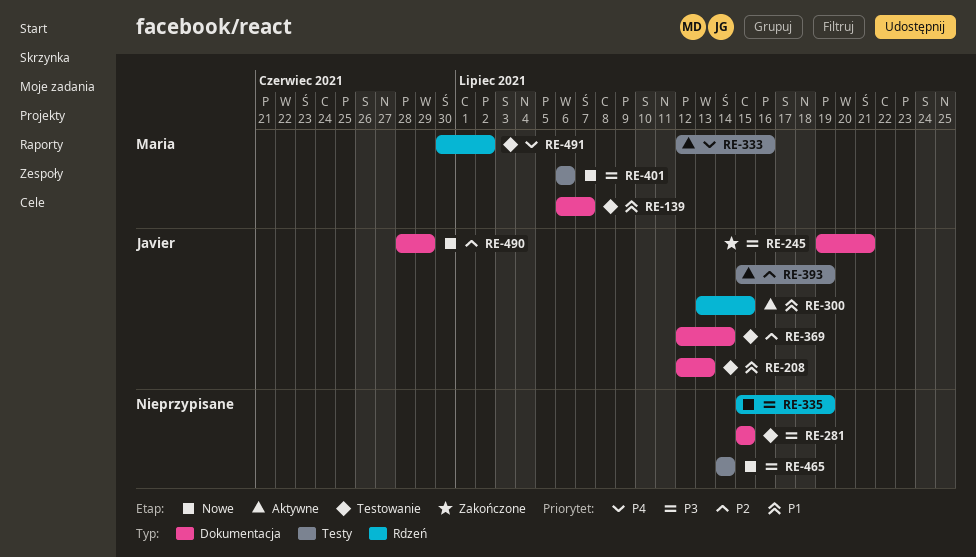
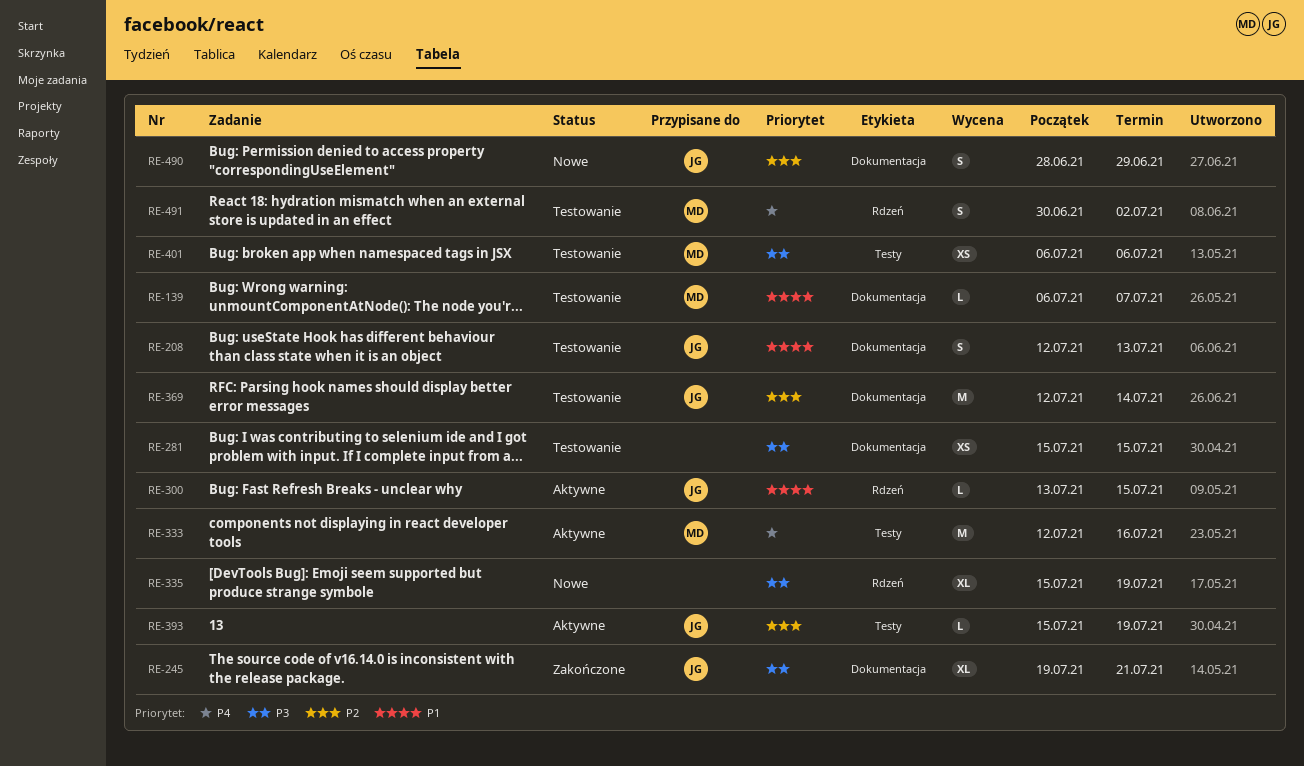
RE-401, status: Nowe -> Testowanie
RE-465: present -> none

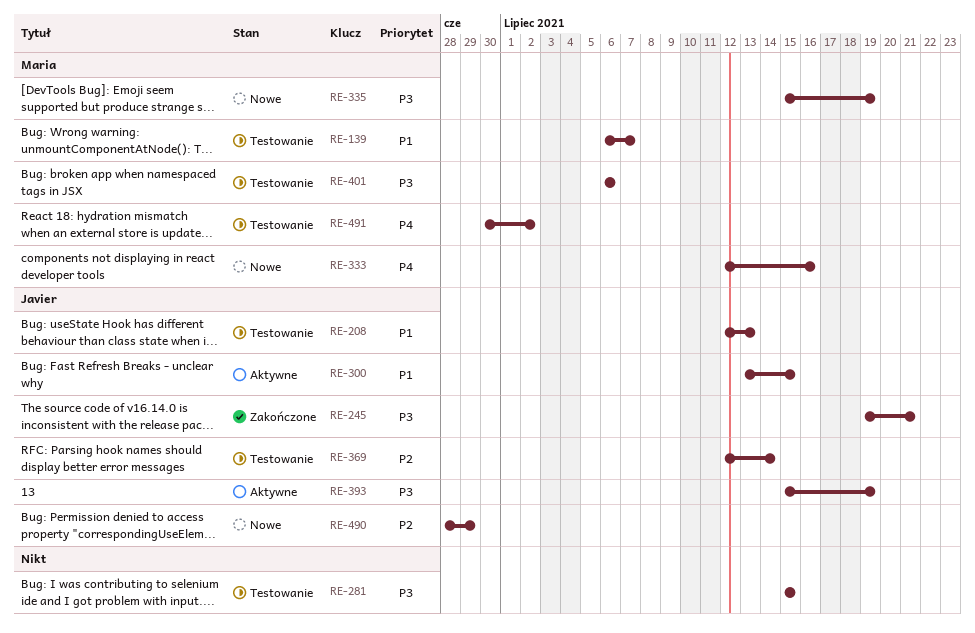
RE-333, status: Aktywne -> Nowe
RE-335, owner: none -> Maria
RE-393, priority: P2 -> P3

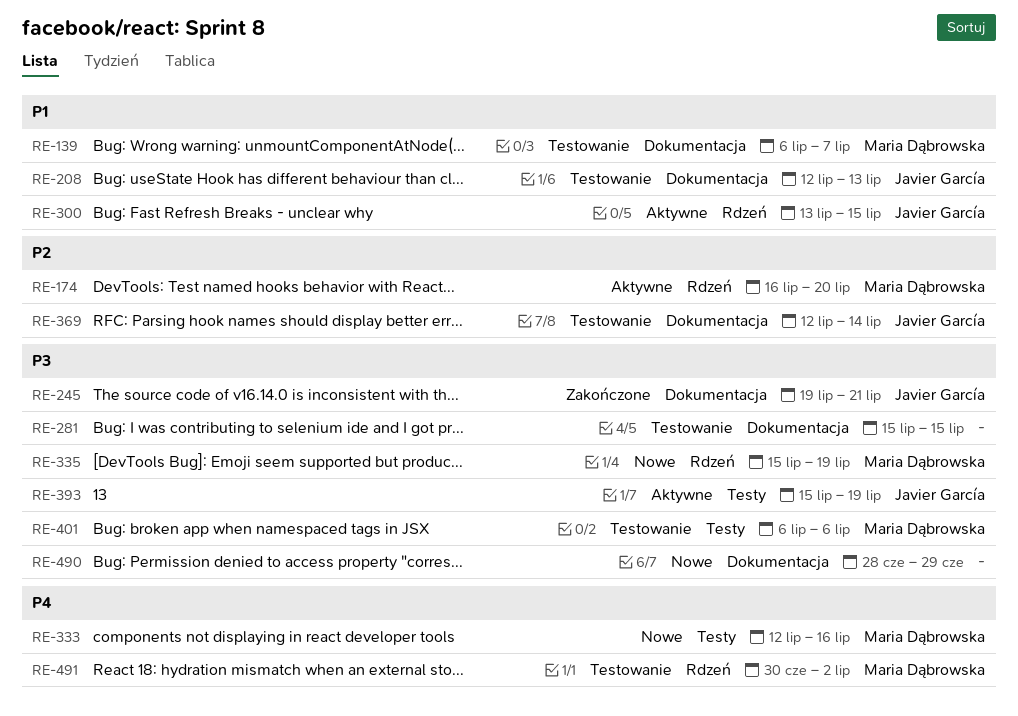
RE-174: none -> present
RE-490, owner: Javier García -> none
RE-490, priority: P2 -> P3

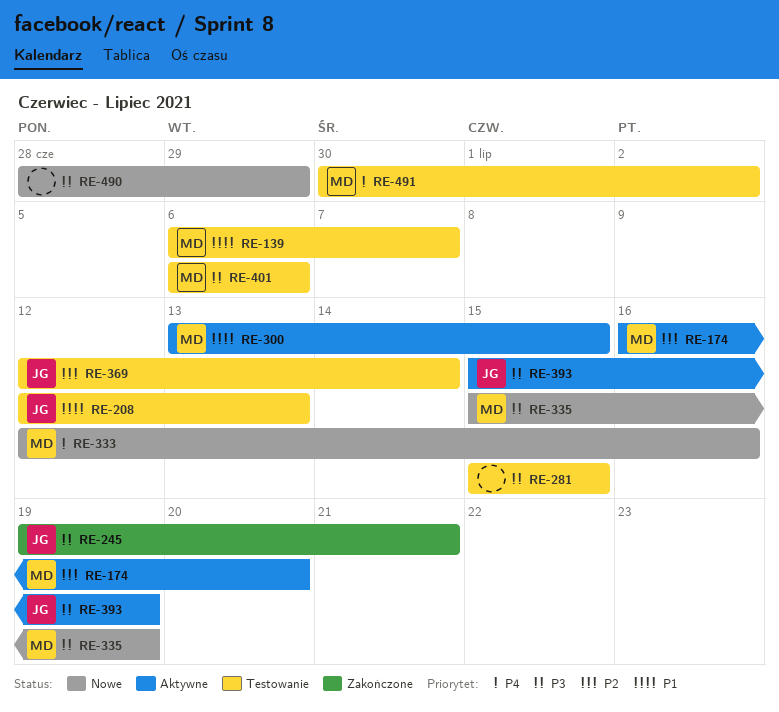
RE-300, owner: Javier García -> Maria Dąbrowska

